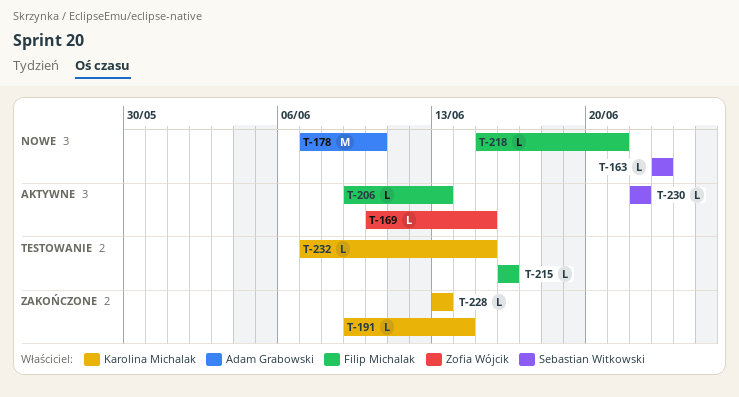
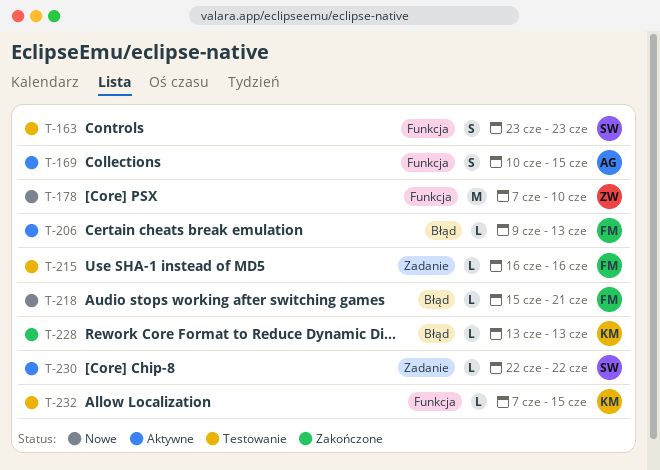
T-163, status: Nowe -> Testowanie
T-163, estimate: L -> S
T-169, owner: Zofia Wójcik -> Adam Grabowski
T-169, estimate: L -> S
T-178, owner: Adam Grabowski -> Zofia Wójcik
T-191: present -> none

